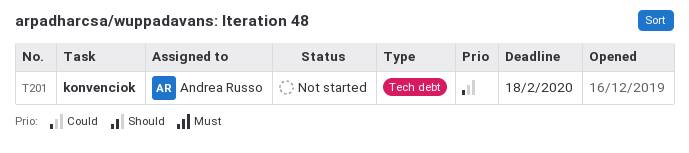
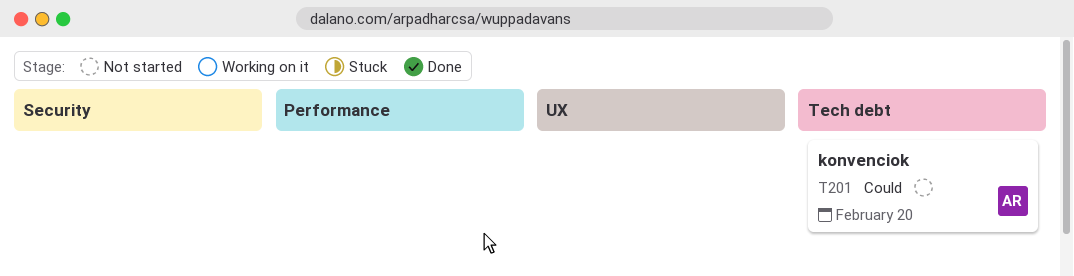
T201, due: Feb 18 -> Feb 20

